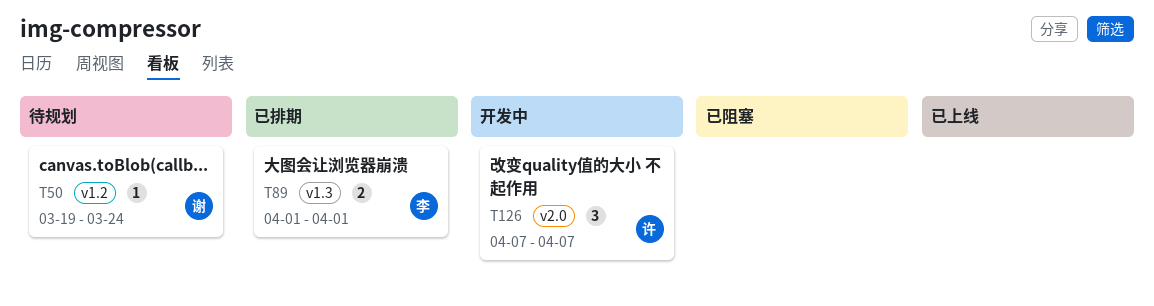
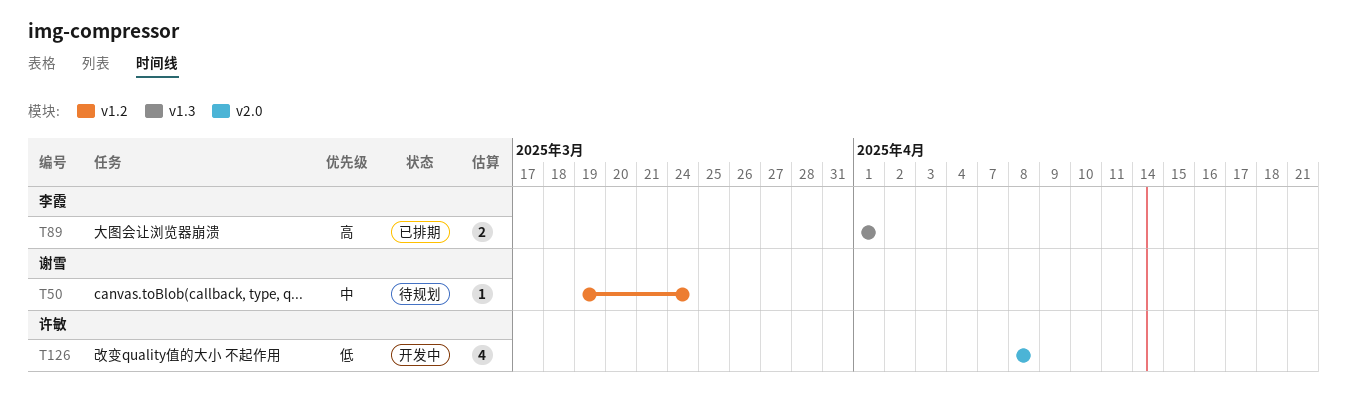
T126, estimate: 3 -> 4
T126, start: Apr 7 -> Apr 8
T126, due: Apr 7 -> Apr 8

